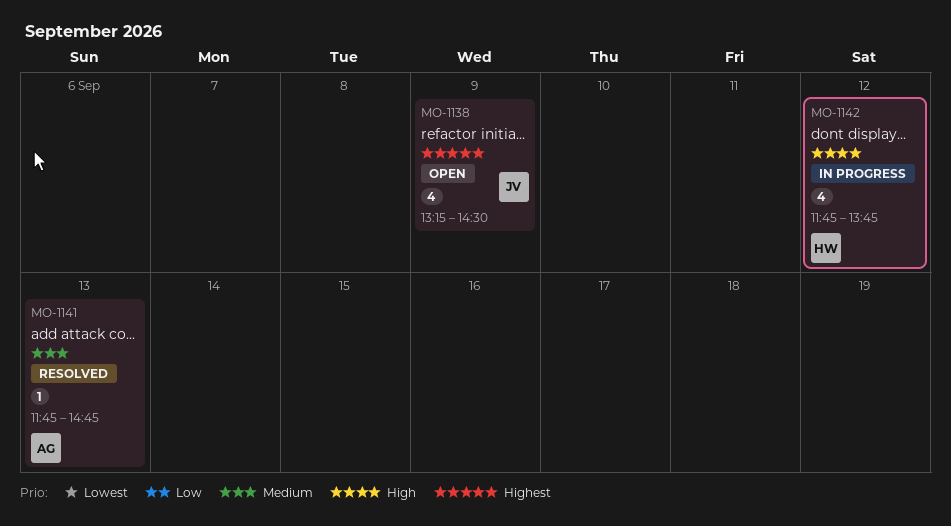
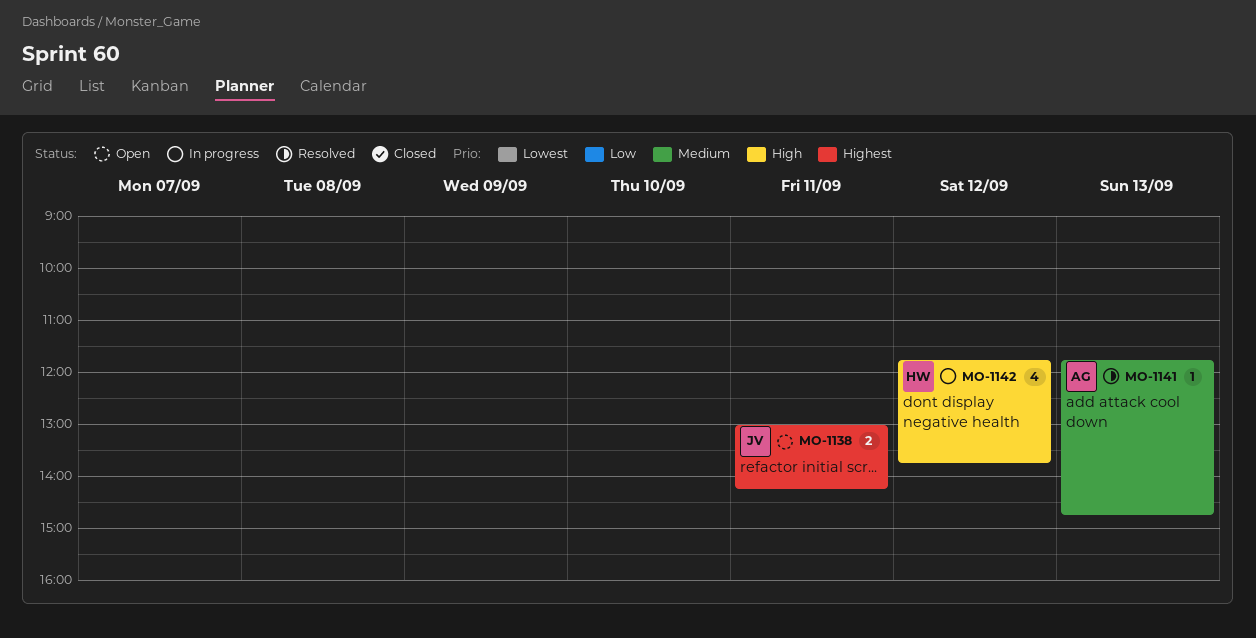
MO-1138, estimate: 4 -> 2
MO-1138, day: Sep 9 -> Sep 11
MO-1138, begins: 13:15 -> 13:00
MO-1138, ends: 14:30 -> 14:15

